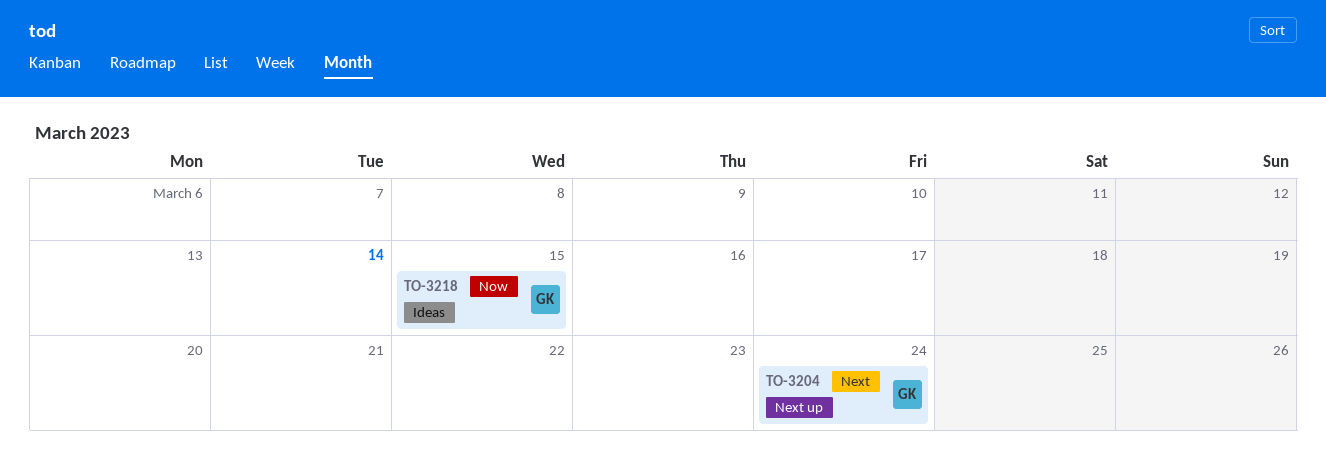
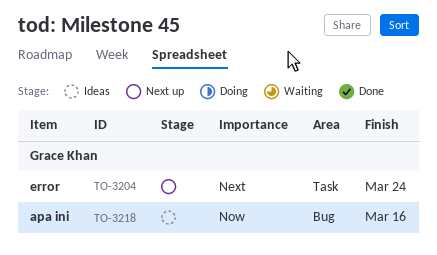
TO-3218, due: Mar 15 -> Mar 16

